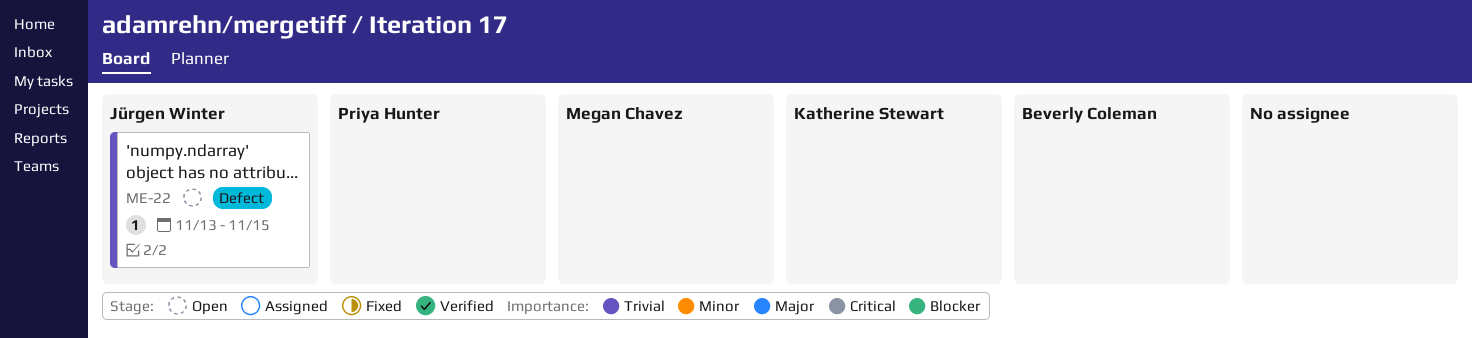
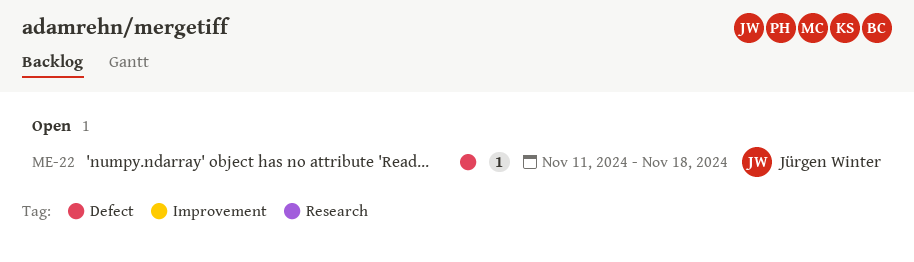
ME-22, start: Nov 13 -> Nov 11
ME-22, due: Nov 15 -> Nov 18

